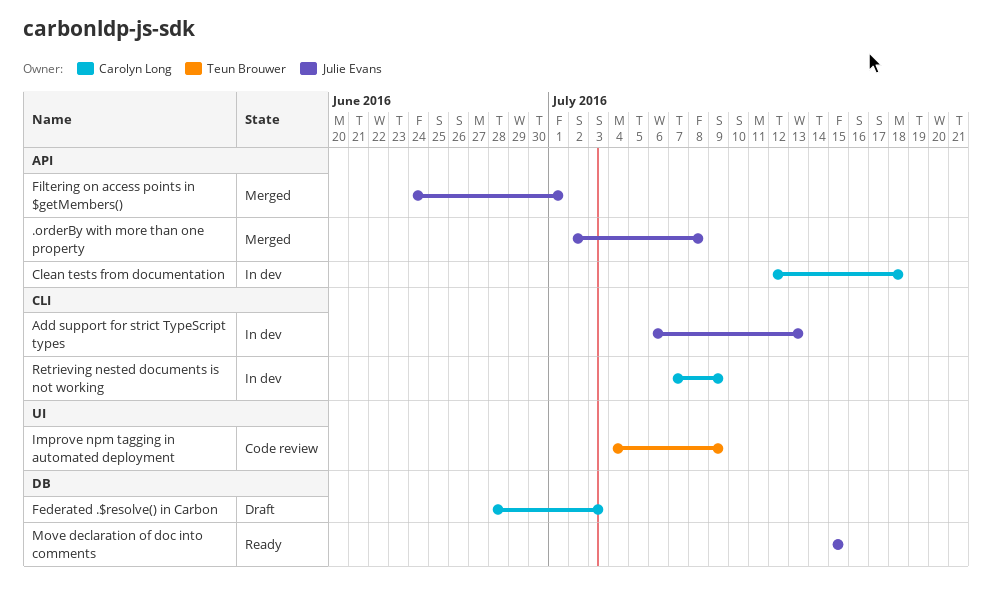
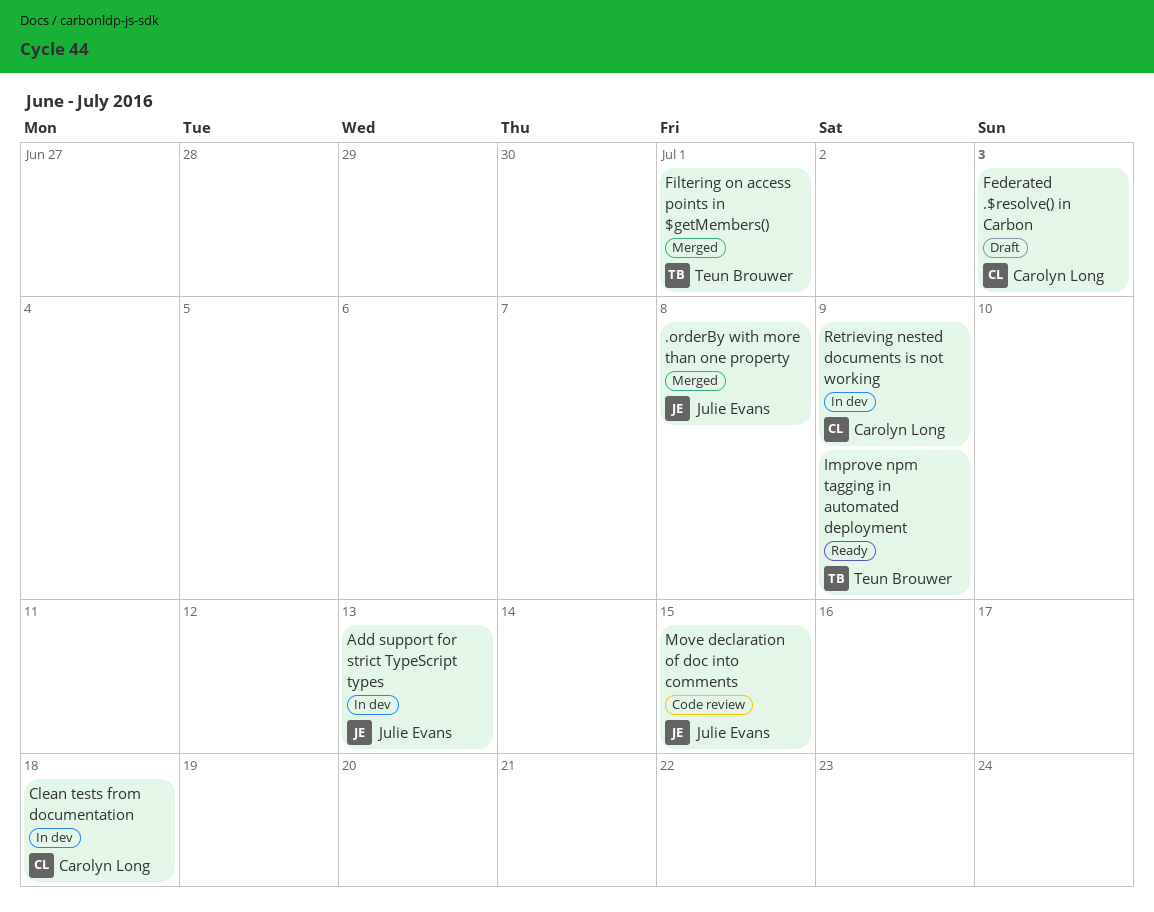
Filtering on access points in $getMembers(), owner: Julie Evans -> Teun Brouwer
Improve npm tagging in automated deployment, status: Code review -> Ready
Move declaration of doc into comments, status: Ready -> Code review

